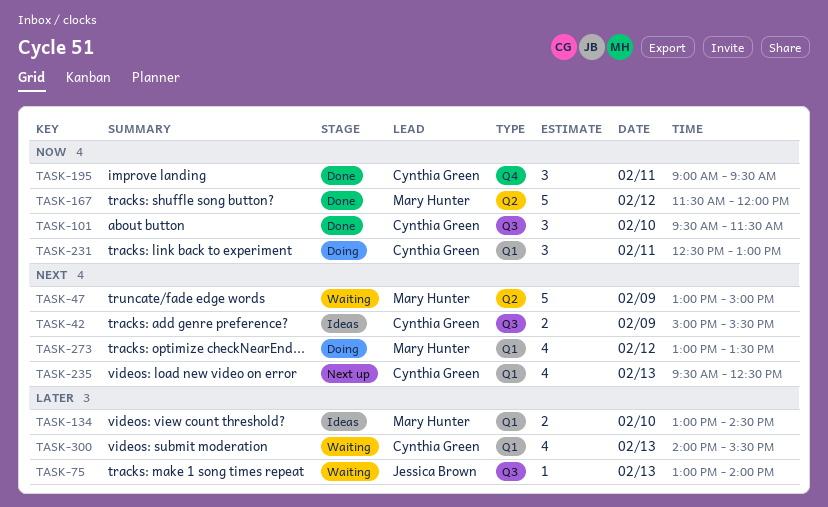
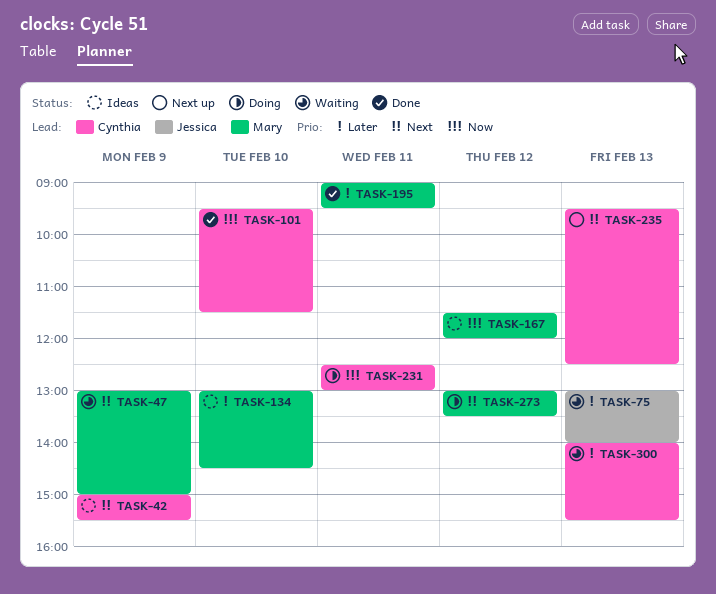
TASK-167, status: Done -> Ideas
TASK-195, owner: Cynthia Green -> Mary Hunter
TASK-195, priority: Now -> Later

